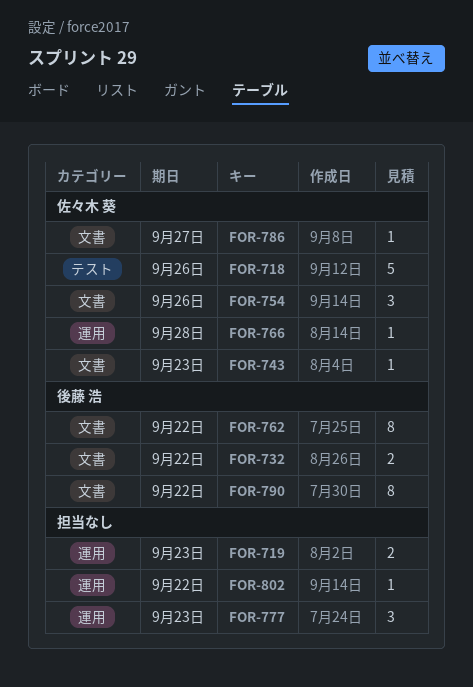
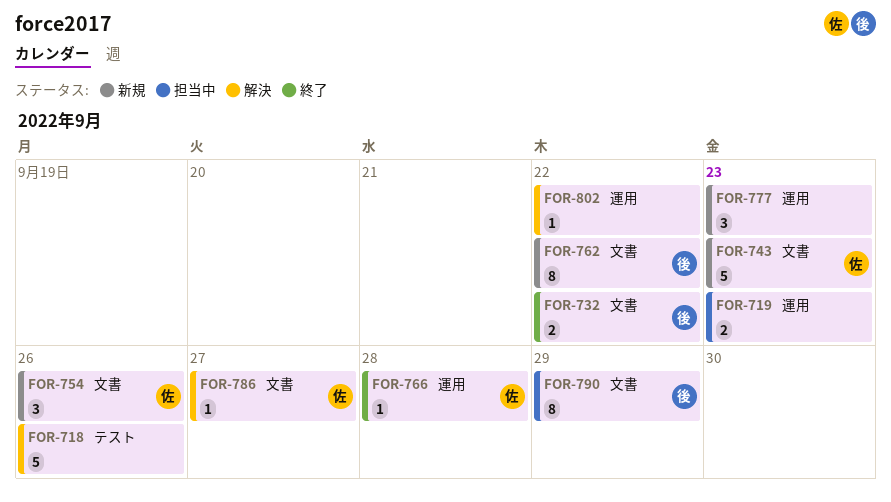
FOR-718, owner: 佐々木 葵 -> none
FOR-743, estimate: 1 -> 5
FOR-790, due: Sep 22 -> Sep 29

